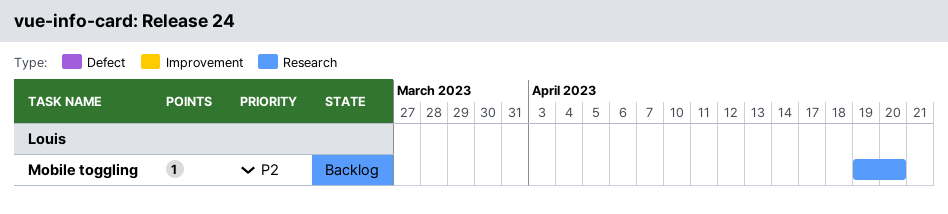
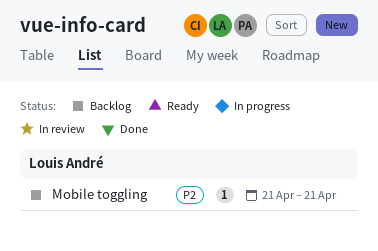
Mobile toggling, start: Apr 19 -> Apr 21
Mobile toggling, due: Apr 20 -> Apr 21

